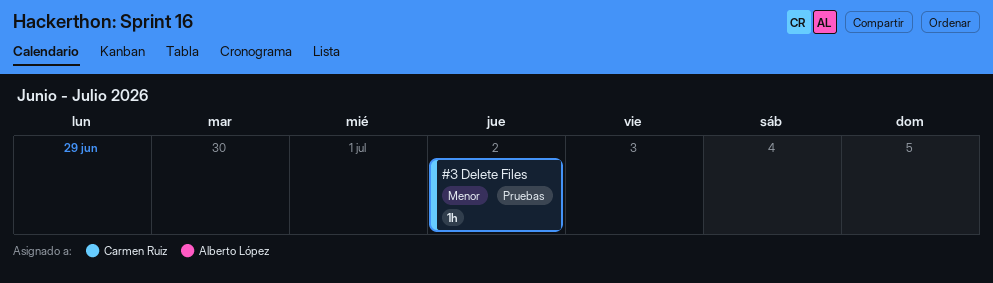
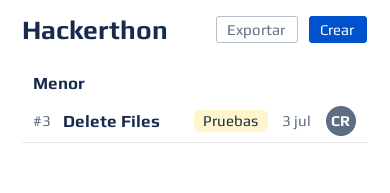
#3, due: Jul 2 -> Jul 3

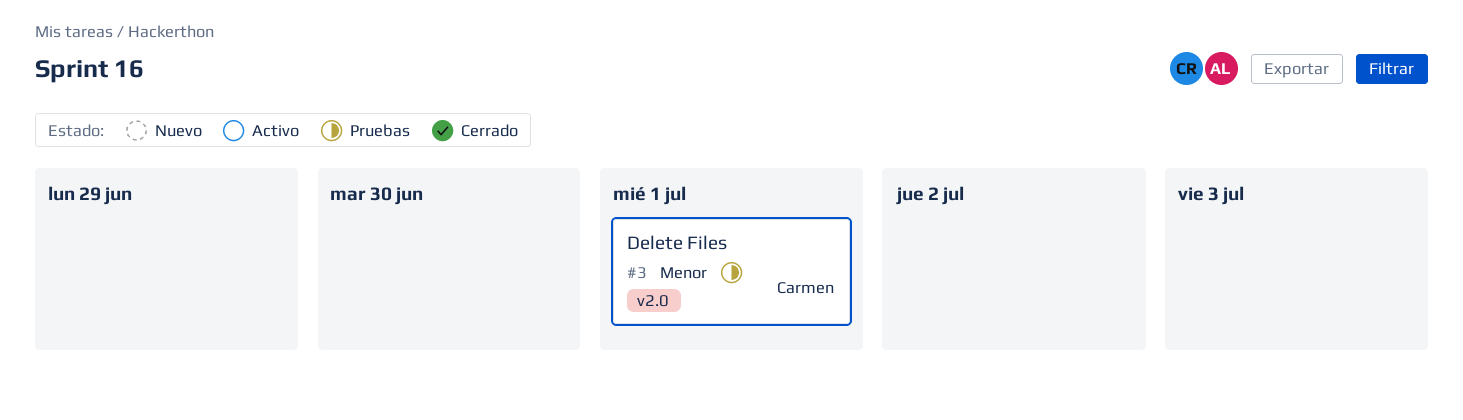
#3, due: Jul 3 -> Jul 1

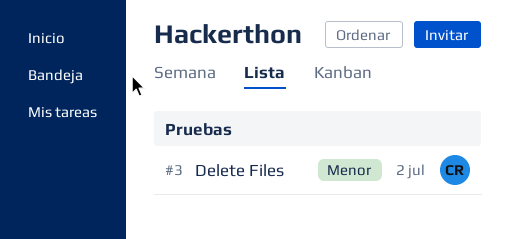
#3, due: Jul 1 -> Jul 2

